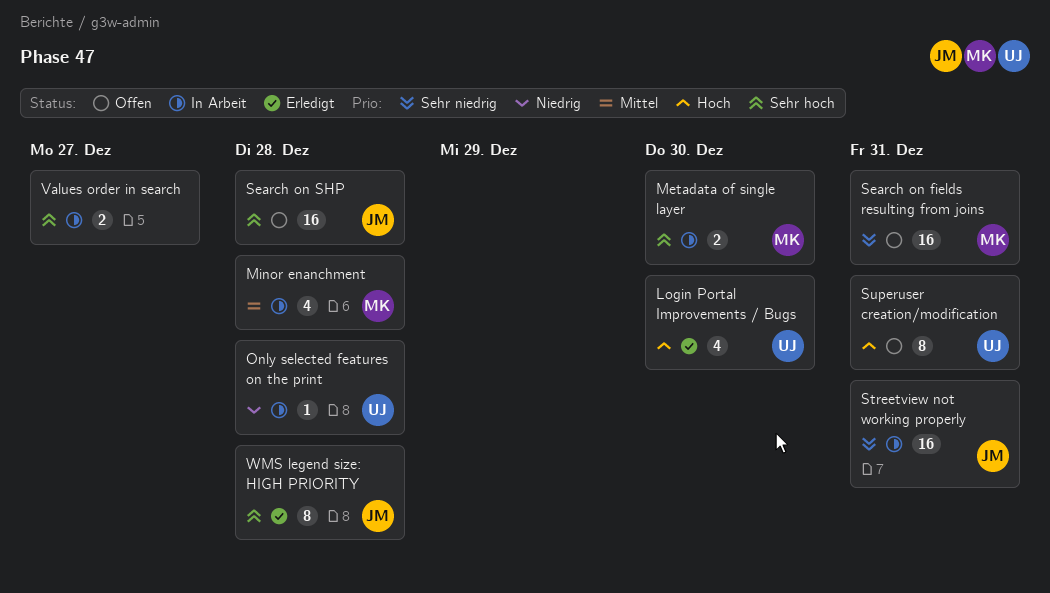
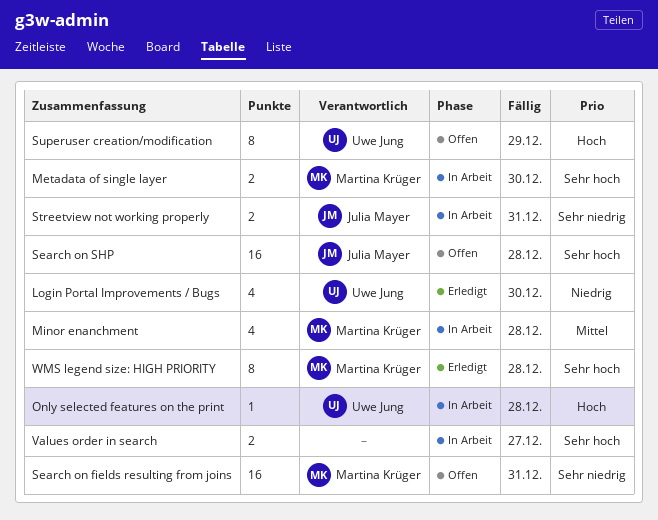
Login Portal Improvements / Bugs, priority: Hoch -> Niedrig
Only selected features on the print, priority: Niedrig -> Hoch
Streetview not working properly, estimate: 16 -> 2
Superuser creation/modification, due: Dec 31 -> Dec 29
WMS legend size: HIGH PRIORITY, owner: Julia Mayer -> Martina Krüger

